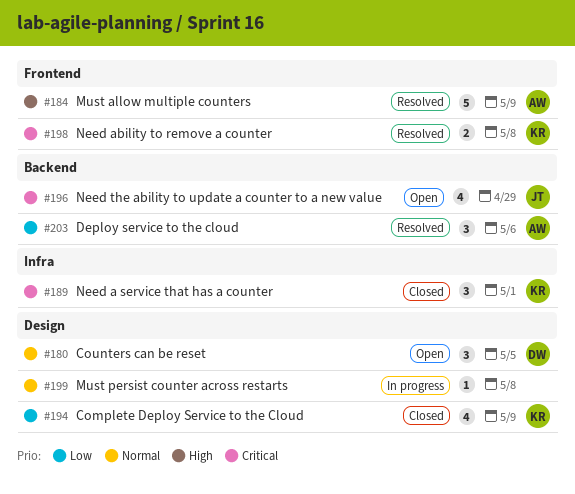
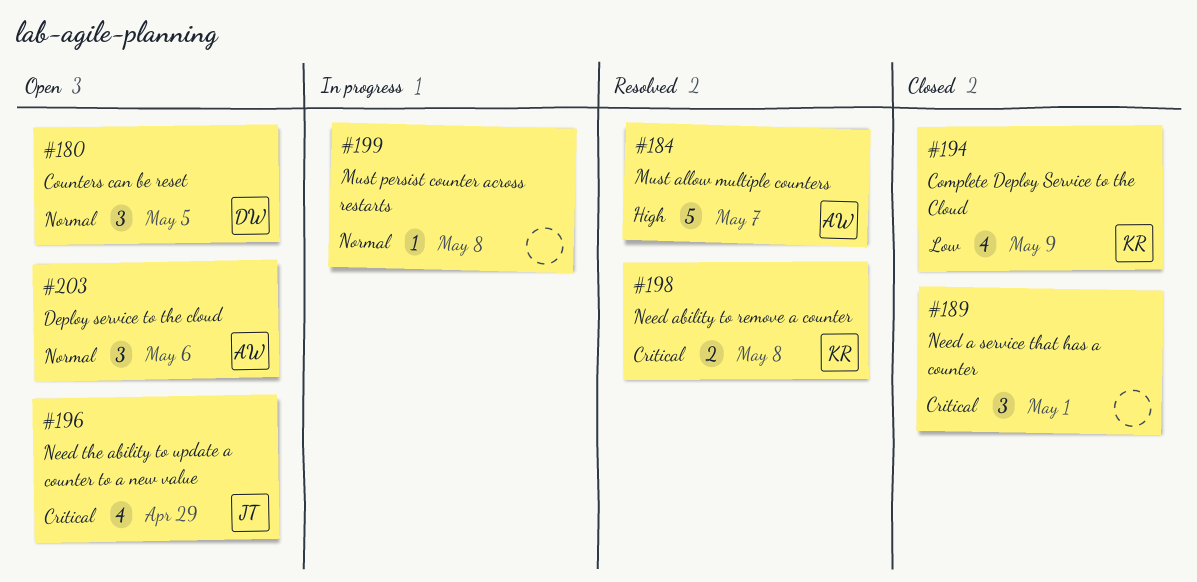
#184, due: May 9 -> May 7
#189, owner: KR -> none
#203, status: Resolved -> Open
#203, priority: Low -> Normal

